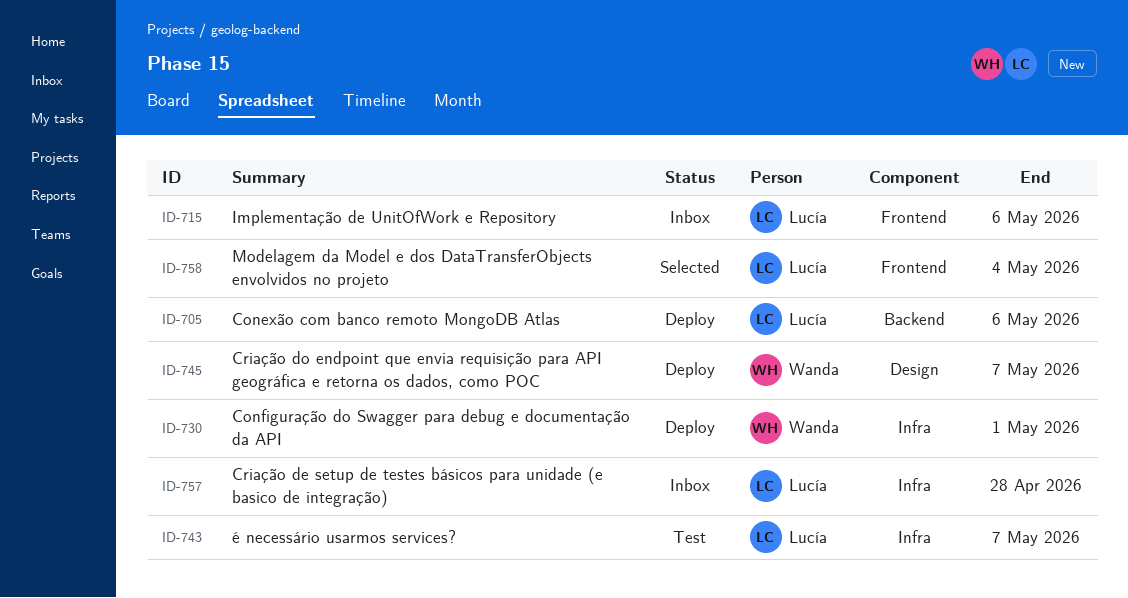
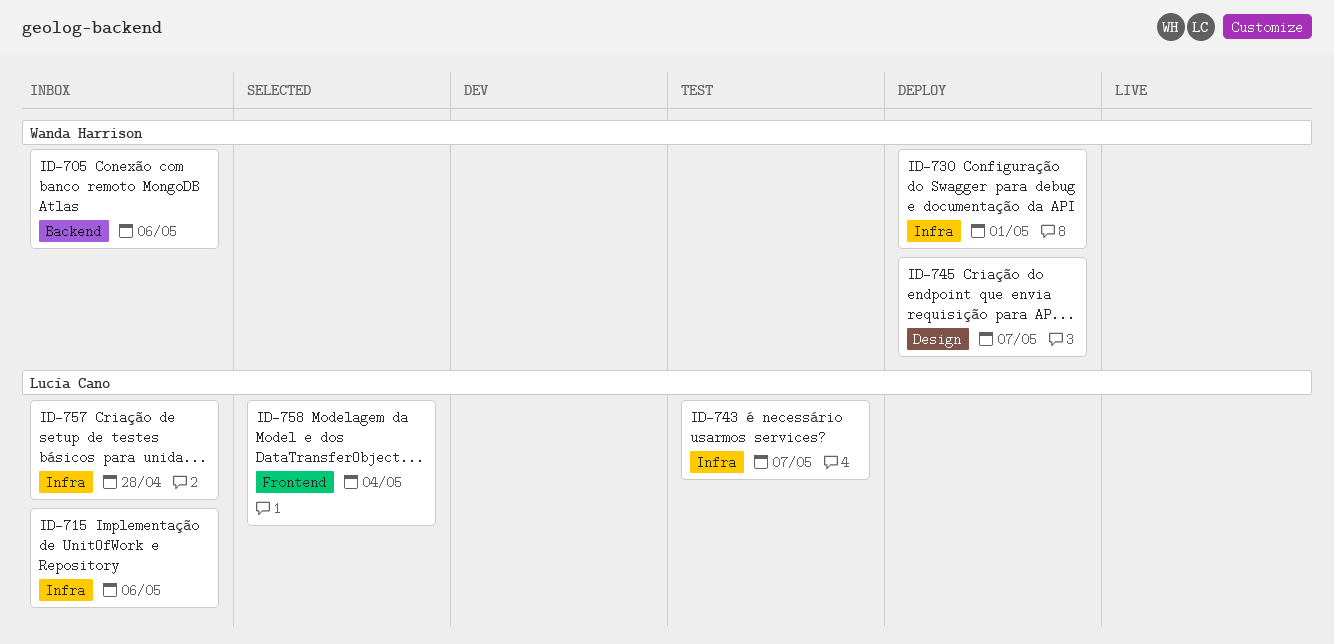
ID-705, status: Deploy -> Inbox
ID-705, owner: Lucía Cano -> Wanda Harrison
ID-715, label: Frontend -> Infra

